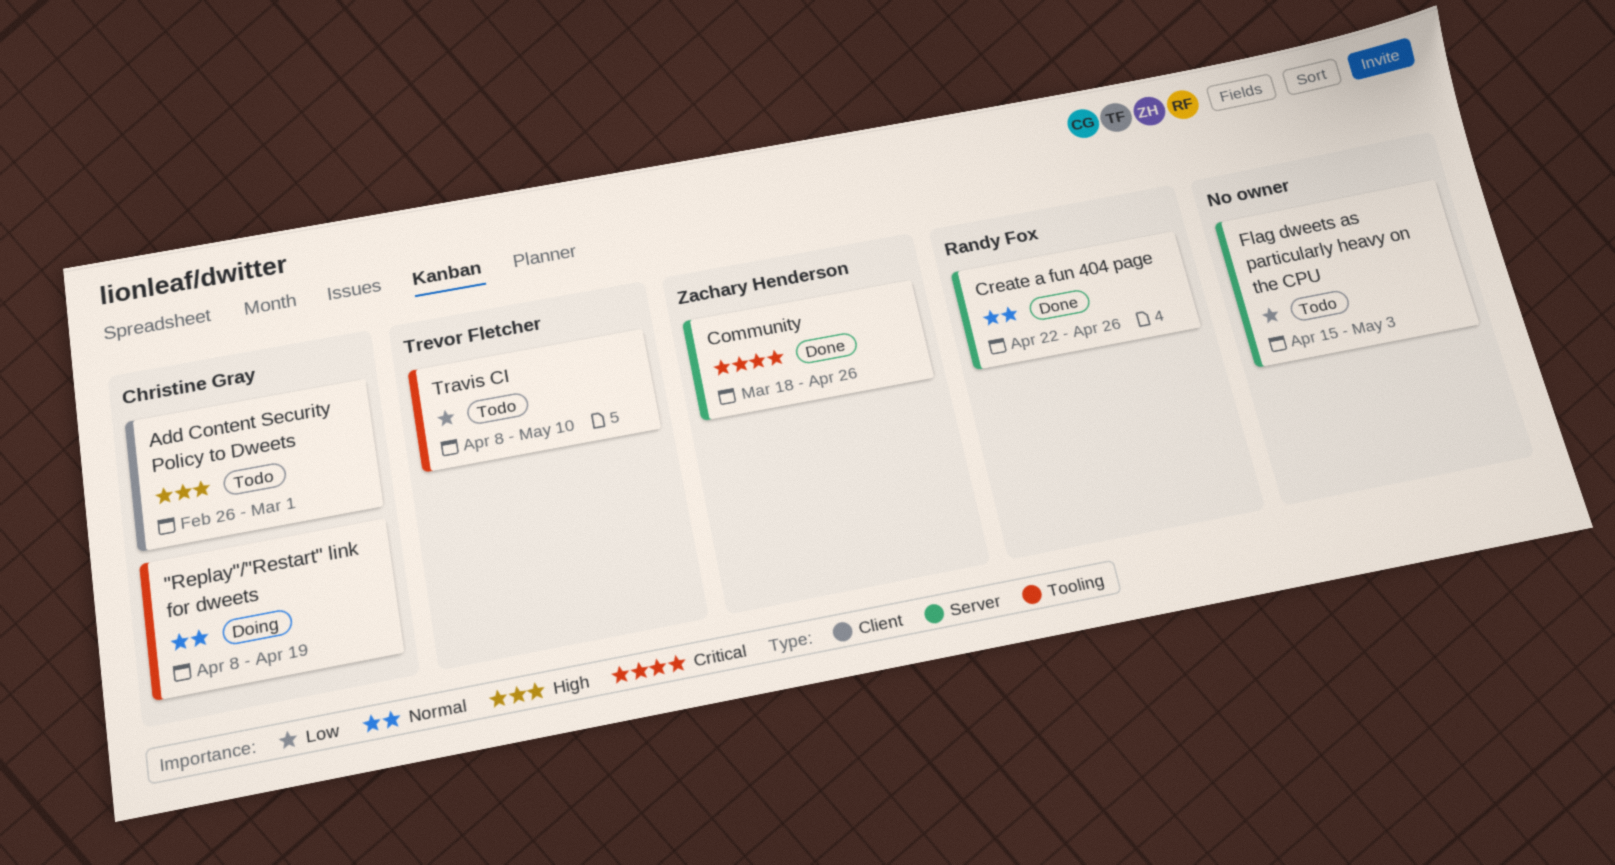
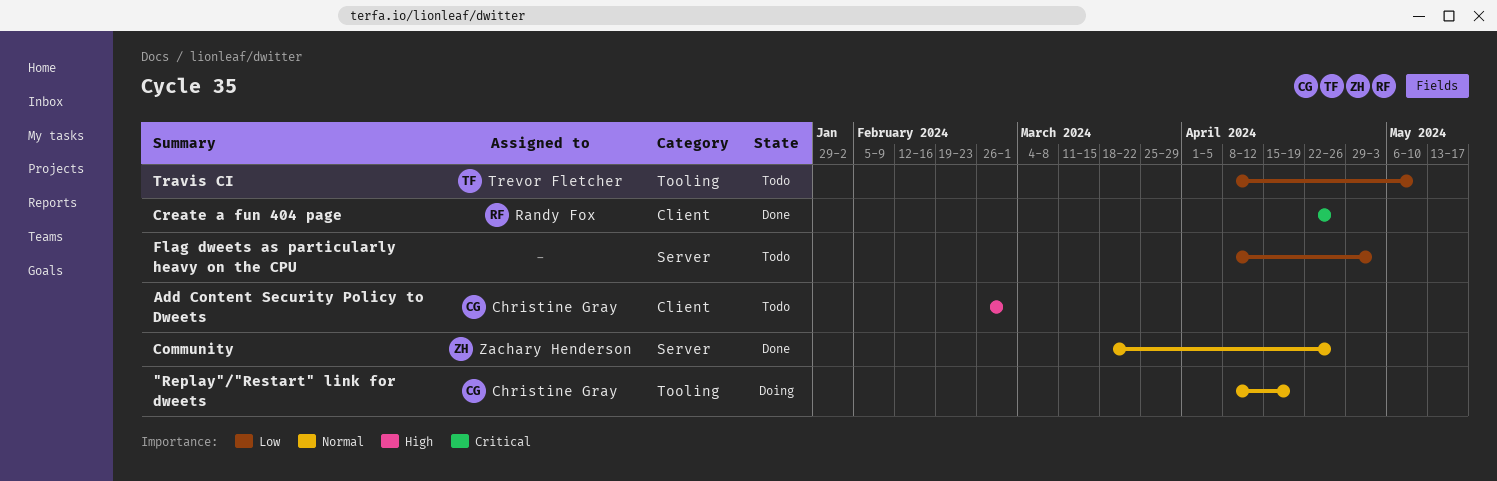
Community, priority: Critical -> Normal
Create a fun 404 page, priority: Normal -> Critical
Create a fun 404 page, label: Server -> Client
Flag dweets as particularly heavy on the CPU, start: Apr 15 -> Apr 8

